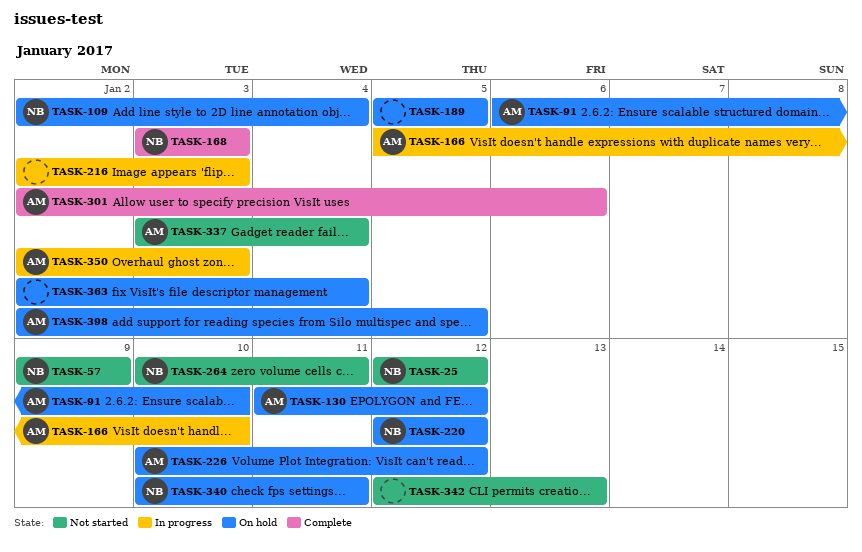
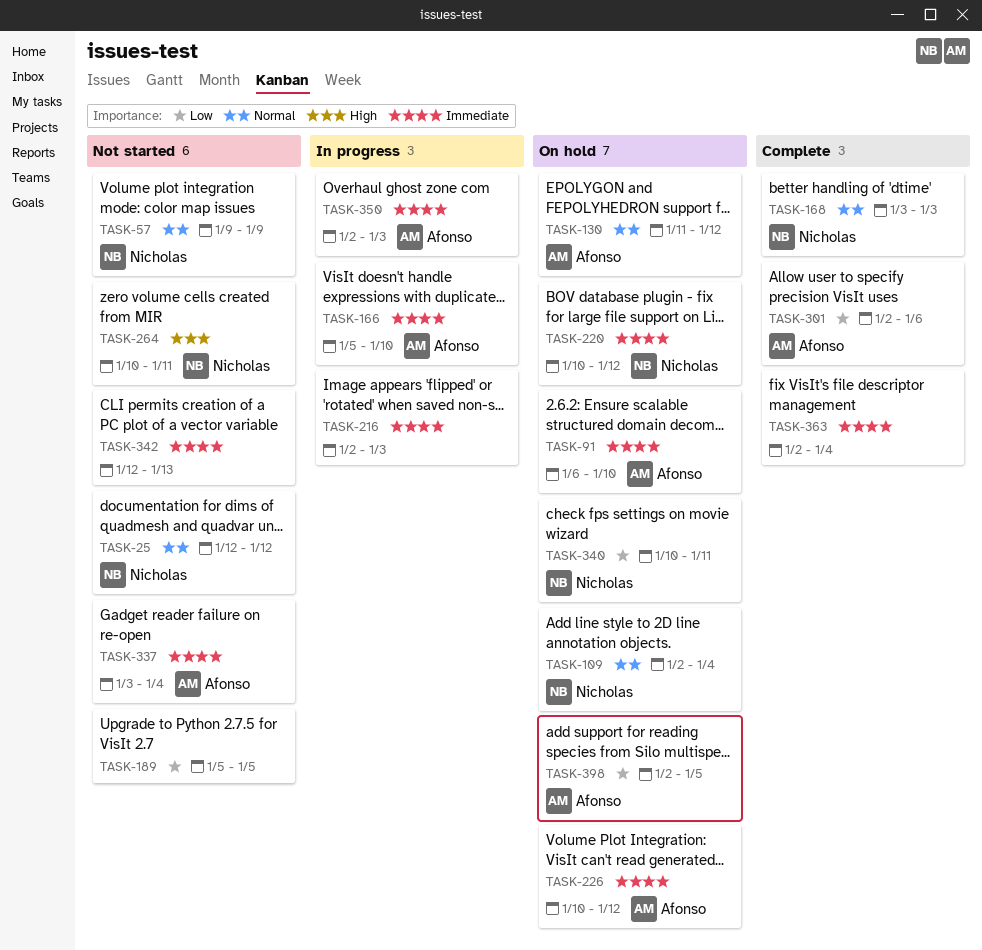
TASK-189, status: On hold -> Not started
TASK-220, start: Jan 12 -> Jan 10
TASK-363, status: On hold -> Complete

